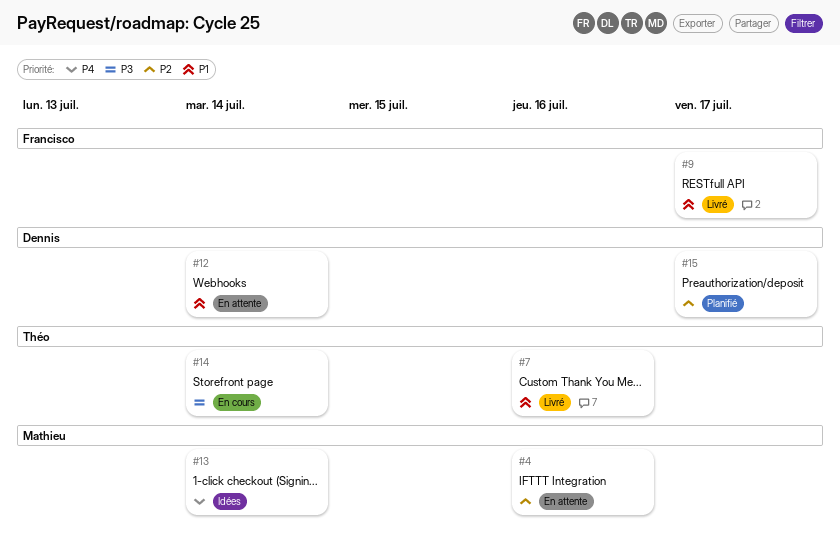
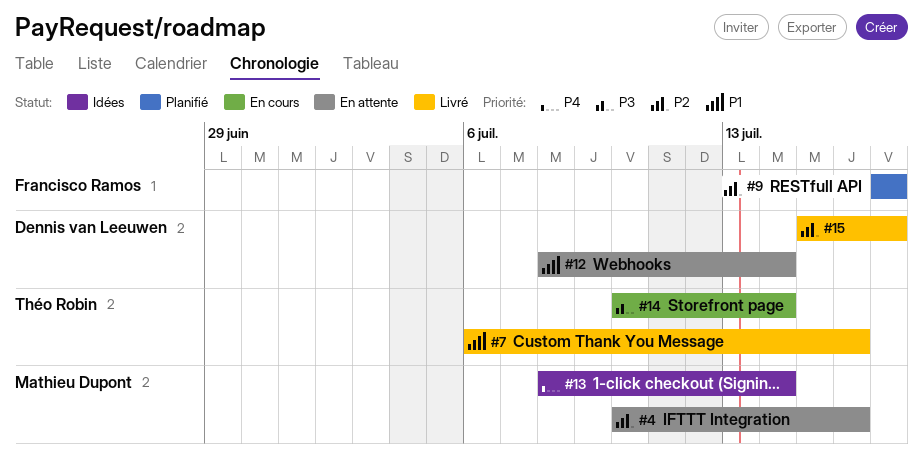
#9, status: Livré -> Planifié
#9, priority: P1 -> P2
#15, status: Planifié -> Livré

